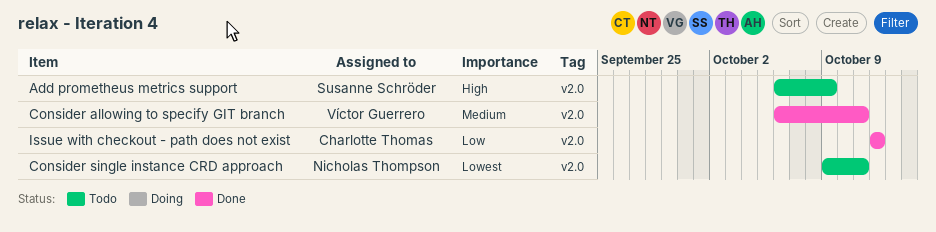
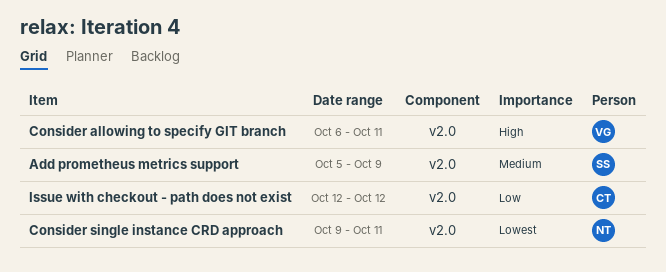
Add prometheus metrics support, priority: High -> Medium
Add prometheus metrics support, start: Oct 6 -> Oct 5
Consider allowing to specify GIT branch, priority: Medium -> High

